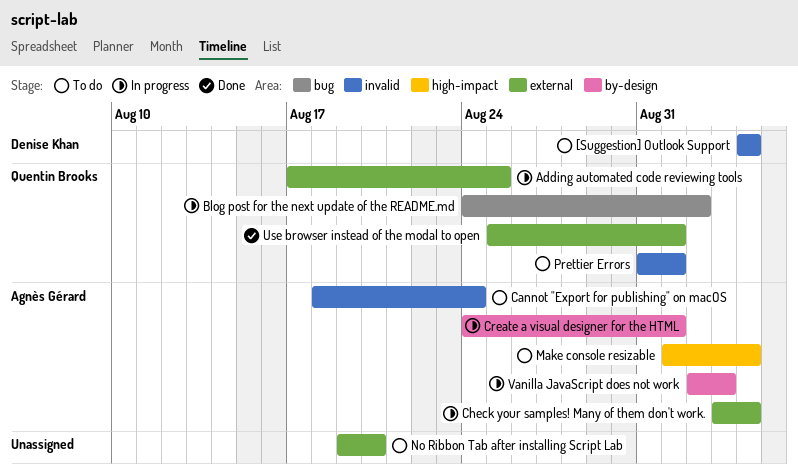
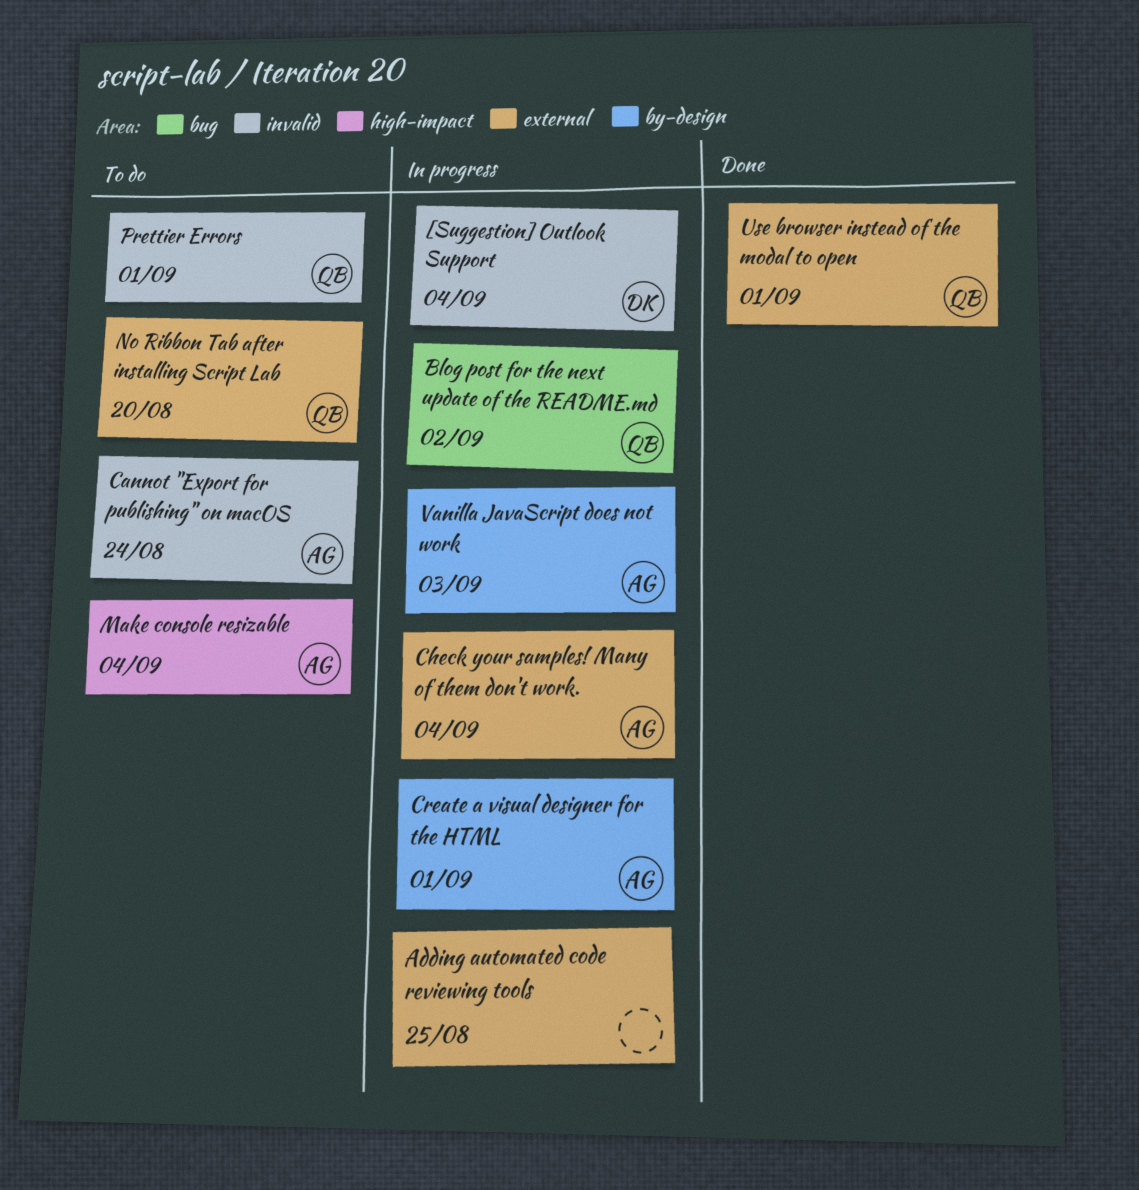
[Suggestion] Outlook Support, status: To do -> In progress
Adding automated code reviewing tools, owner: Quentin Brooks -> none
No Ribbon Tab after installing Script Lab, owner: none -> Quentin Brooks

